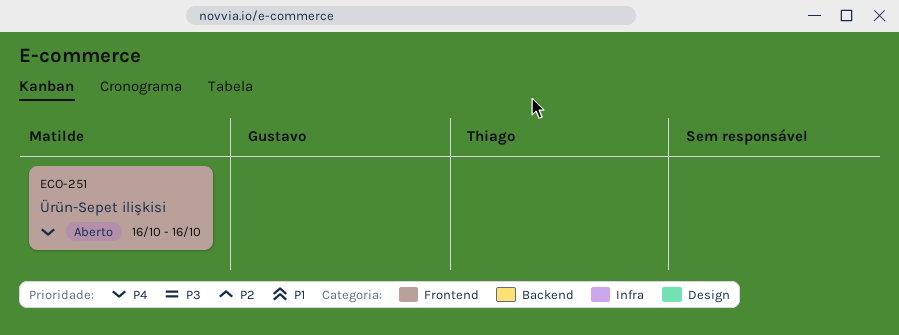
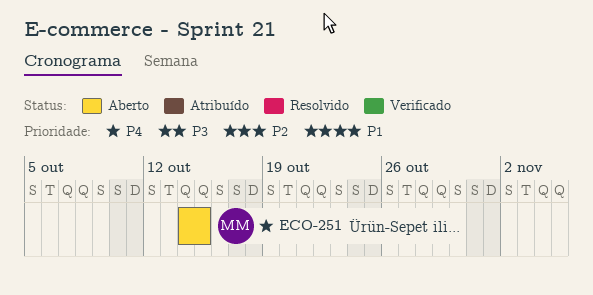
ECO-251, start: Oct 16 -> Oct 14
ECO-251, due: Oct 16 -> Oct 15

